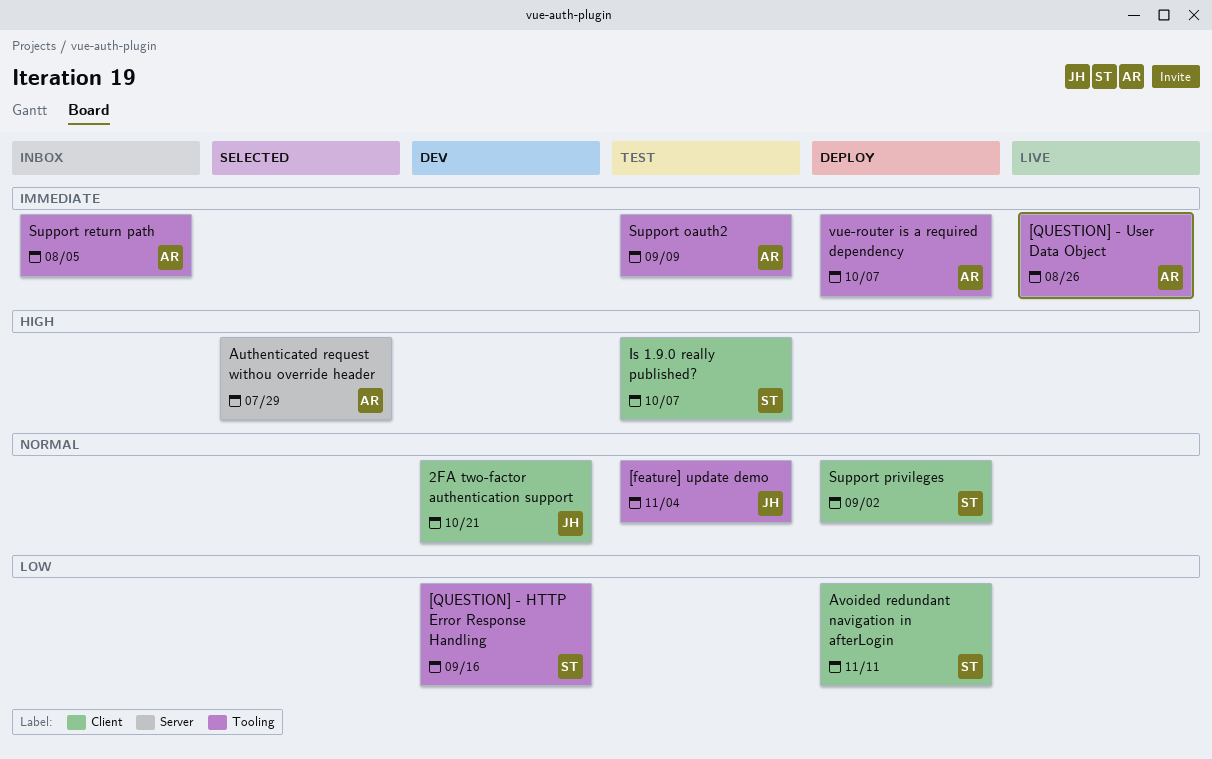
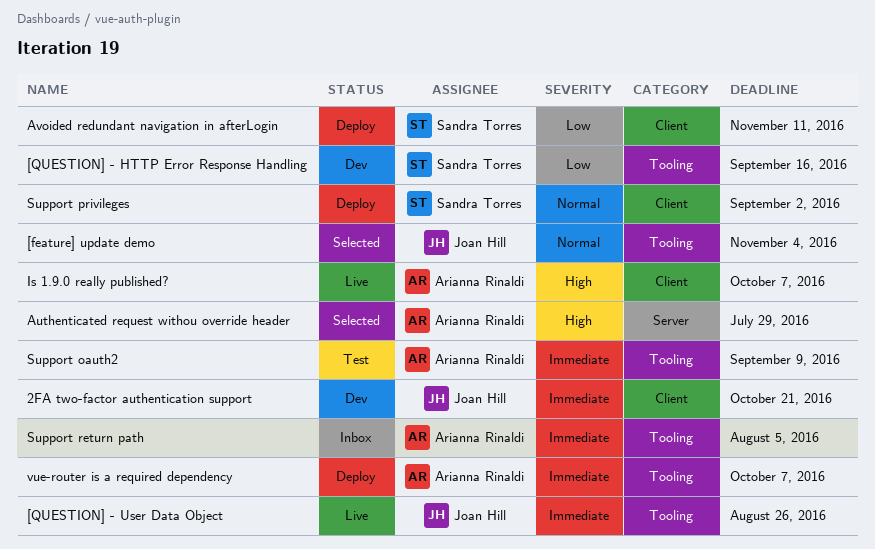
2FA two-factor authentication support, priority: Normal -> Immediate
[feature] update demo, status: Test -> Selected
[QUESTION] - User Data Object, owner: Arianna Rinaldi -> Joan Hill
Is 1.9.0 really published?, status: Test -> Live
Is 1.9.0 really published?, owner: Sandra Torres -> Arianna Rinaldi

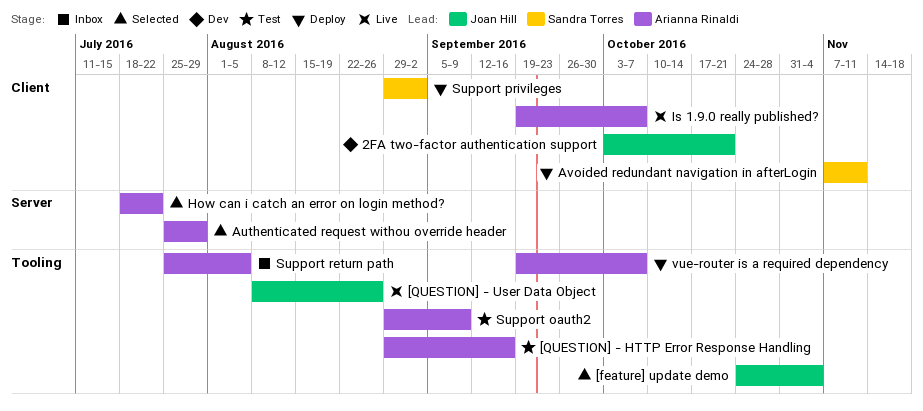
[QUESTION] - HTTP Error Response Handling, status: Dev -> Test
[QUESTION] - HTTP Error Response Handling, owner: Sandra Torres -> Arianna Rinaldi
How can i catch an error on login method?: none -> present

